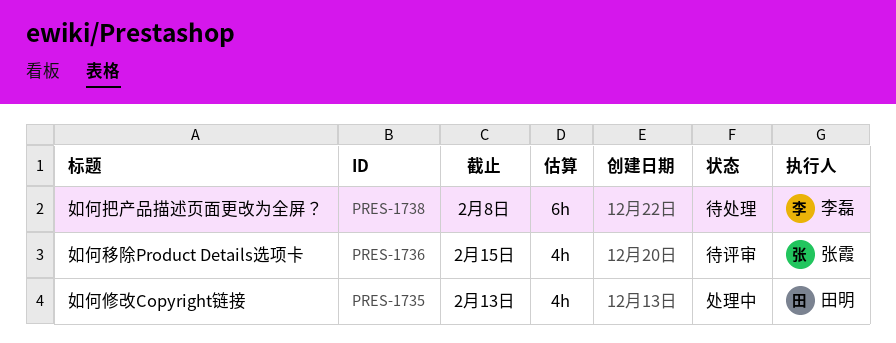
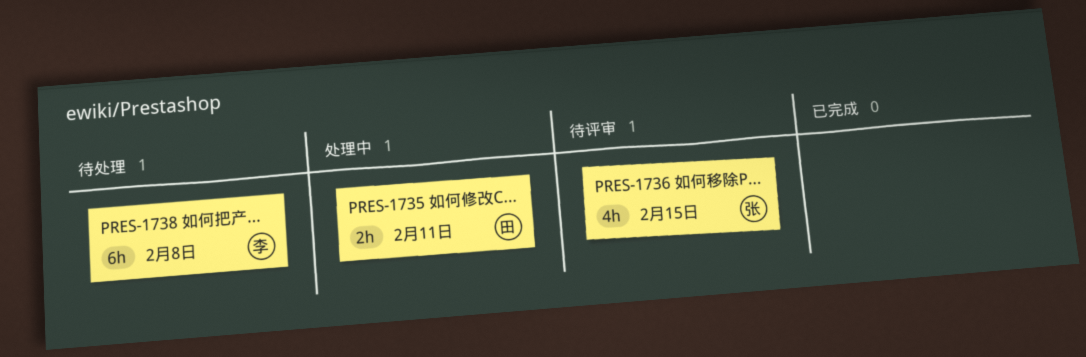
PRES-1735, estimate: 4h -> 2h
PRES-1735, due: Feb 13 -> Feb 11

